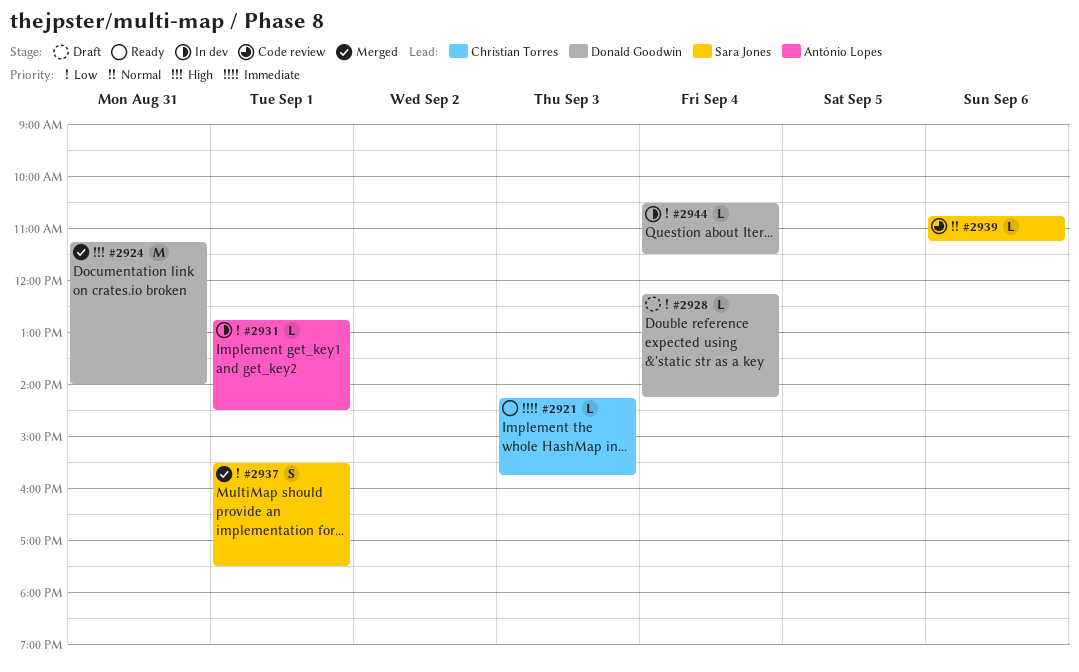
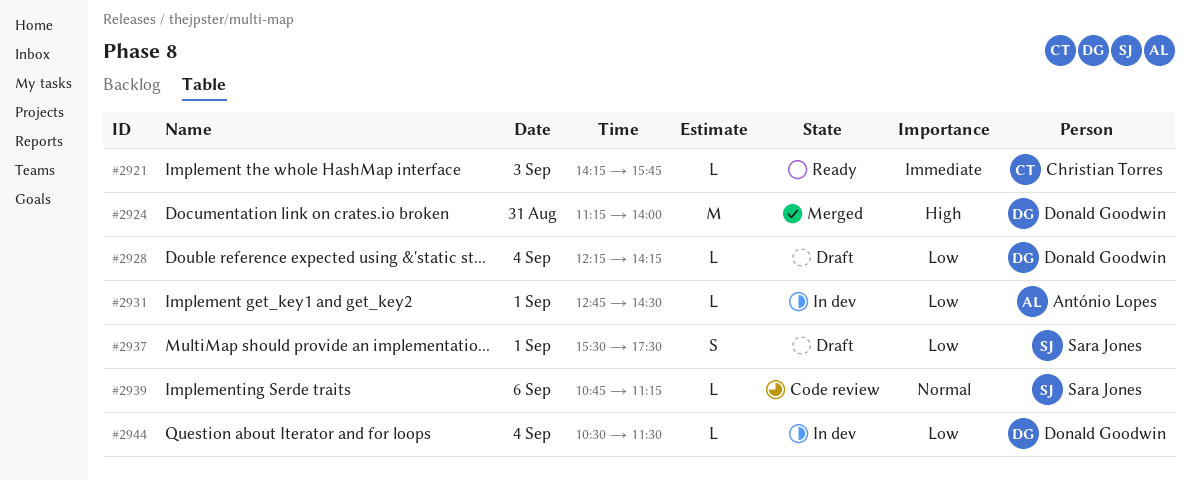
#2937, status: Merged -> Draft

